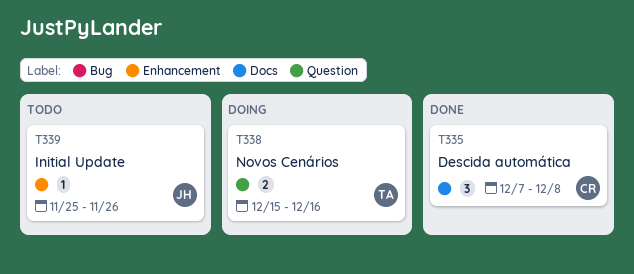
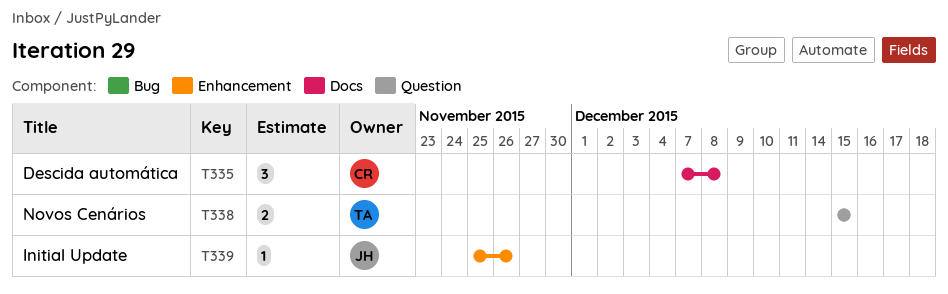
T338, due: Dec 16 -> Dec 15

